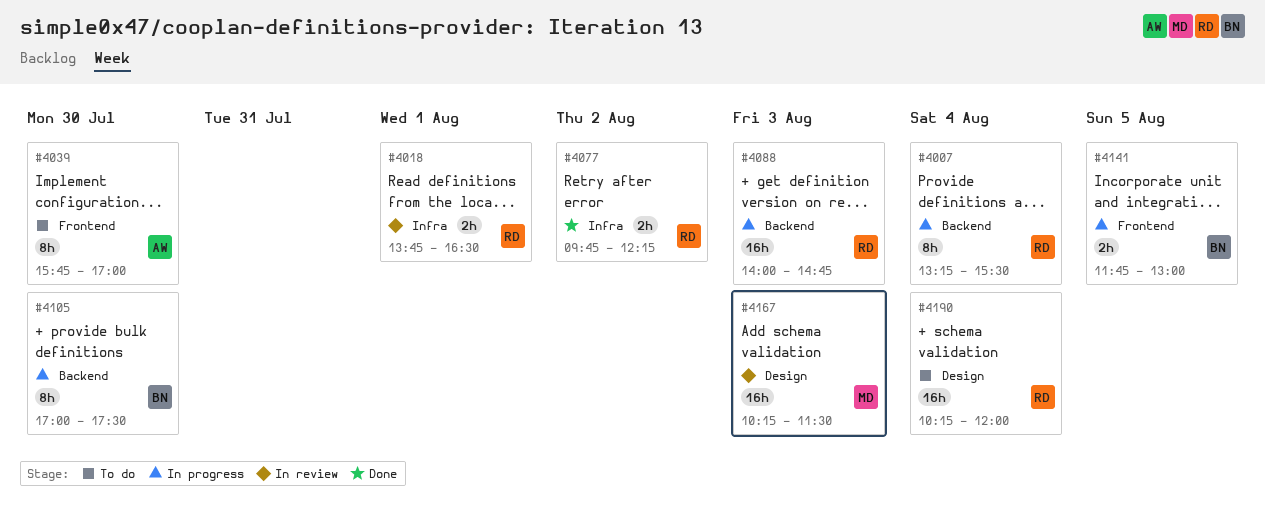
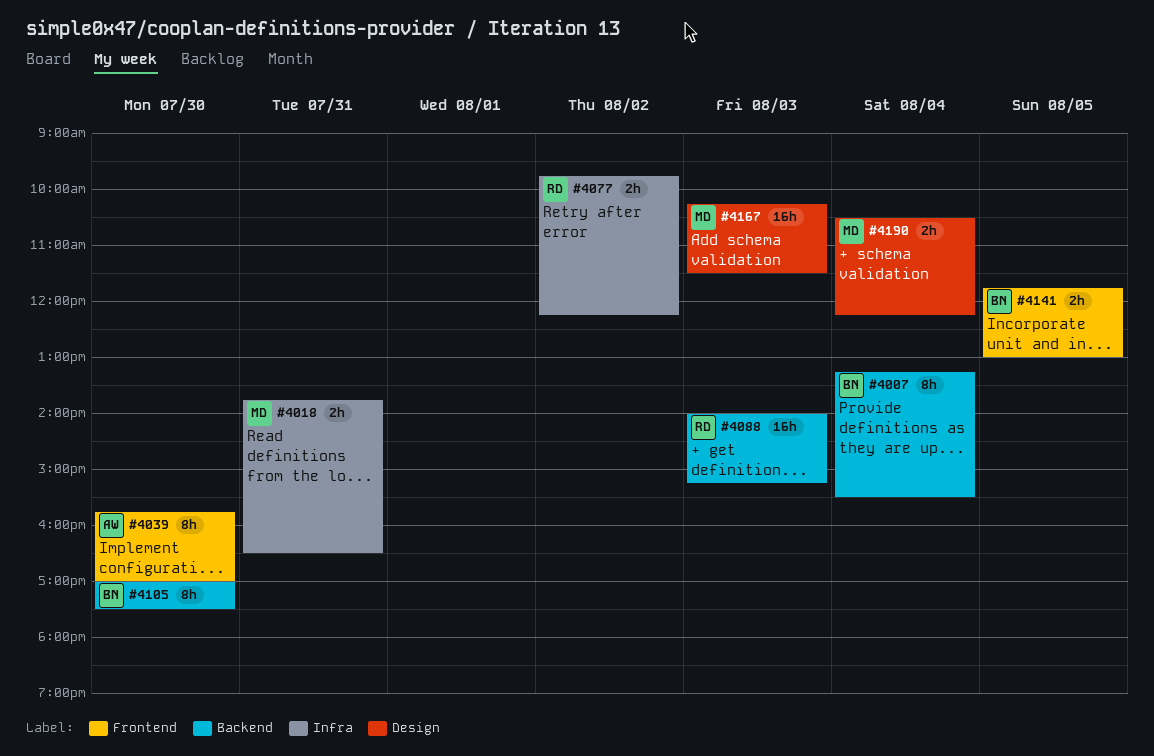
#4007, owner: RD -> BN
#4018, owner: RD -> MD
#4018, day: Aug 1 -> Jul 31
#4088, ends: 14:45 -> 15:15
#4190, owner: RD -> MD
#4190, estimate: 16h -> 2h
#4190, begins: 10:15 -> 10:30
#4190, ends: 12:00 -> 12:15

